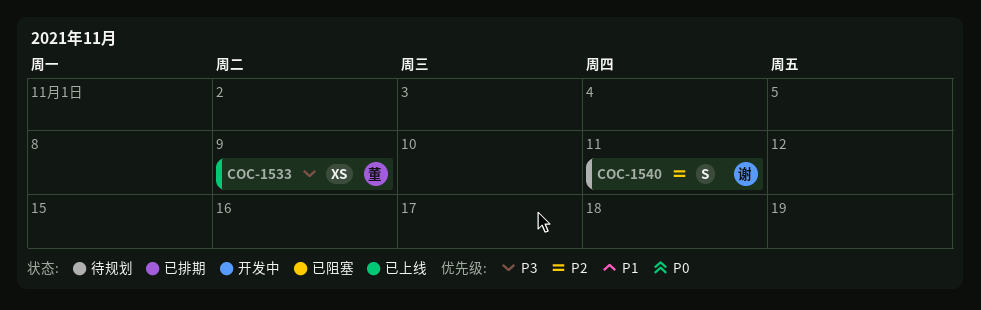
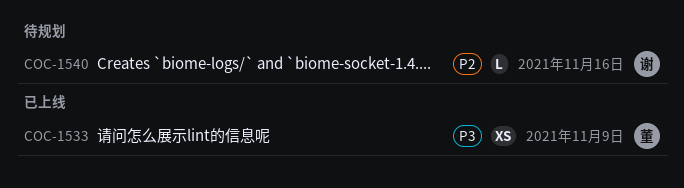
COC-1540, estimate: S -> L
COC-1540, due: Nov 11 -> Nov 16

